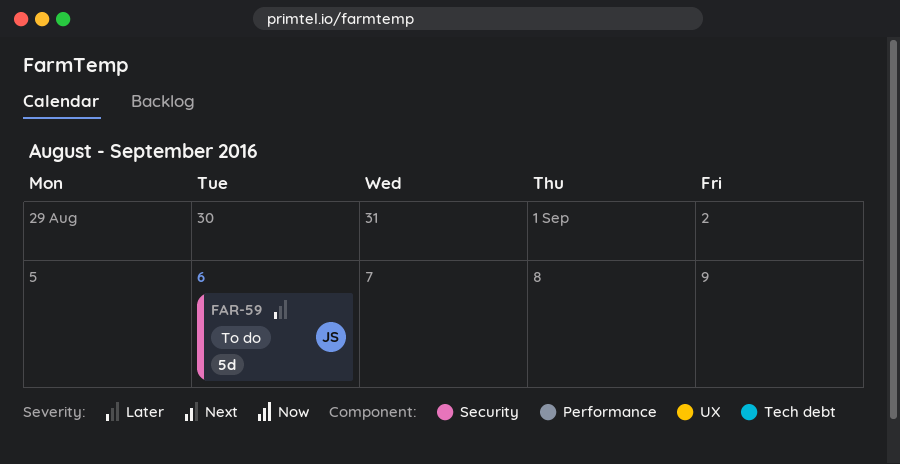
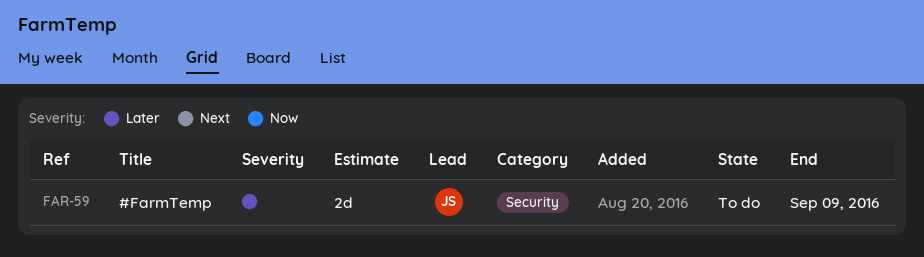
FAR-59, estimate: 5d -> 2d
FAR-59, due: Sep 6 -> Sep 9

